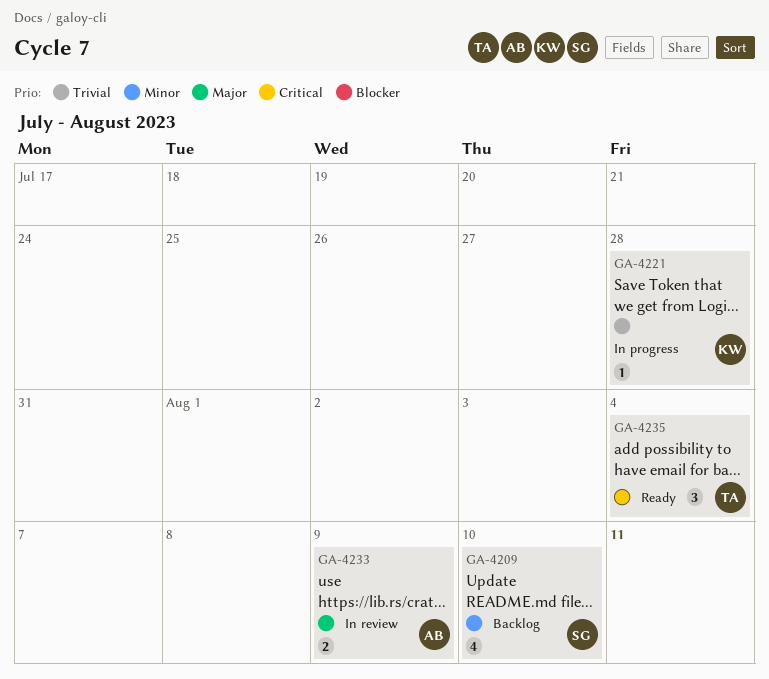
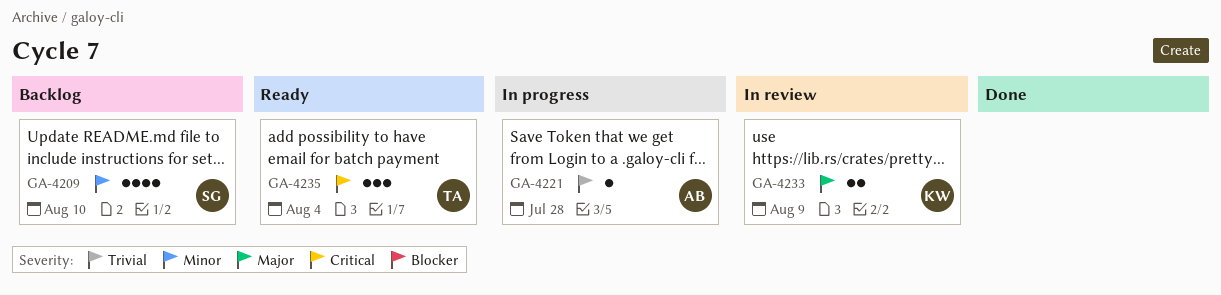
GA-4221, owner: KW -> AB
GA-4233, owner: AB -> KW

